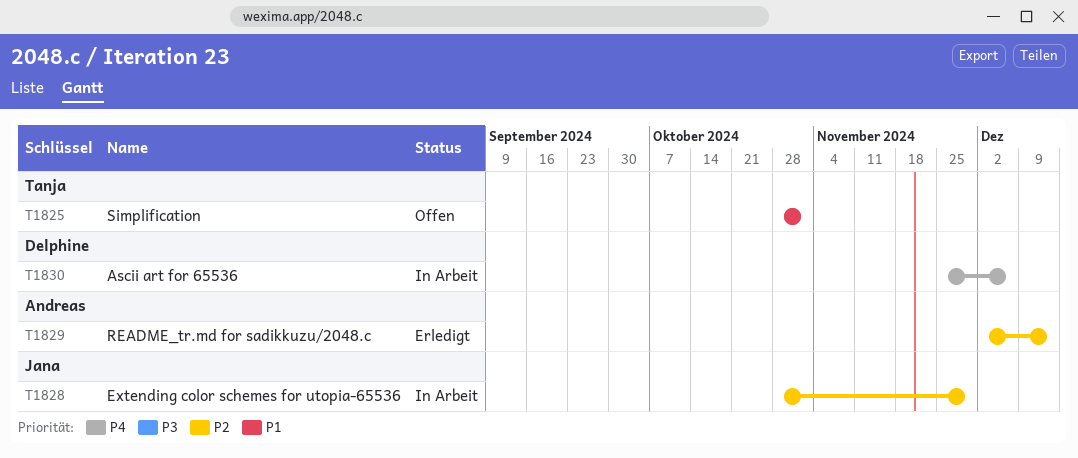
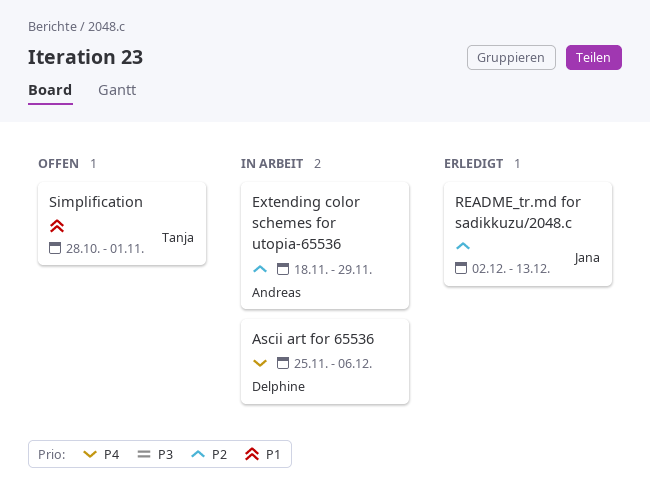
Extending color schemes for utopia-65536, owner: Jana -> Andreas
Extending color schemes for utopia-65536, start: Oct 28 -> Nov 18
README_tr.md for sadikkuzu/2048.c, owner: Andreas -> Jana

